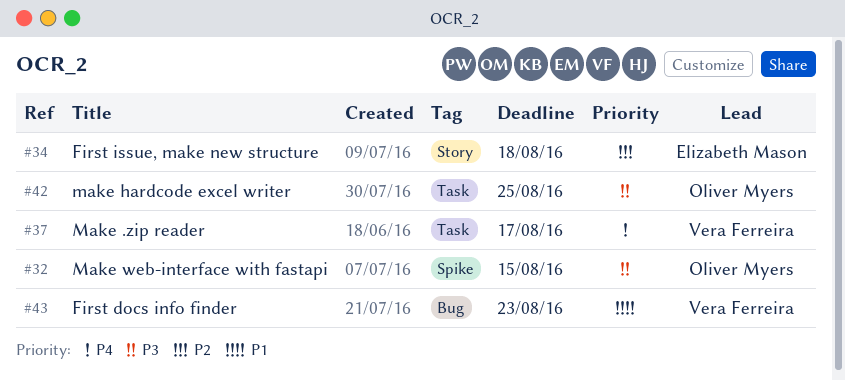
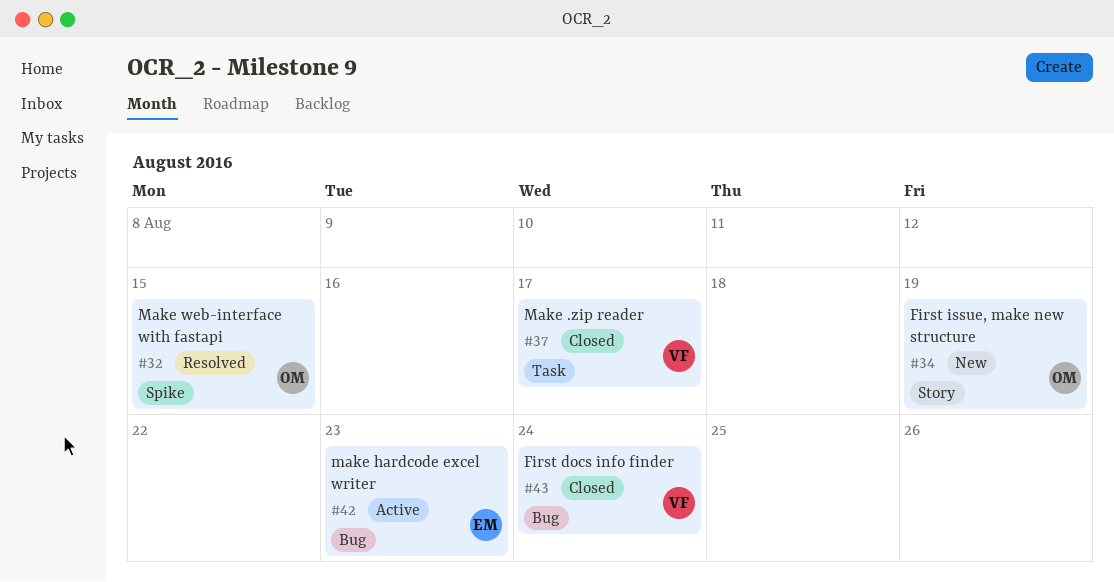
#34, owner: Elizabeth Mason -> Oliver Myers
#34, due: Aug 18 -> Aug 19
#42, owner: Oliver Myers -> Elizabeth Mason
#42, label: Task -> Bug
#42, due: Aug 25 -> Aug 23
#43, due: Aug 23 -> Aug 24

